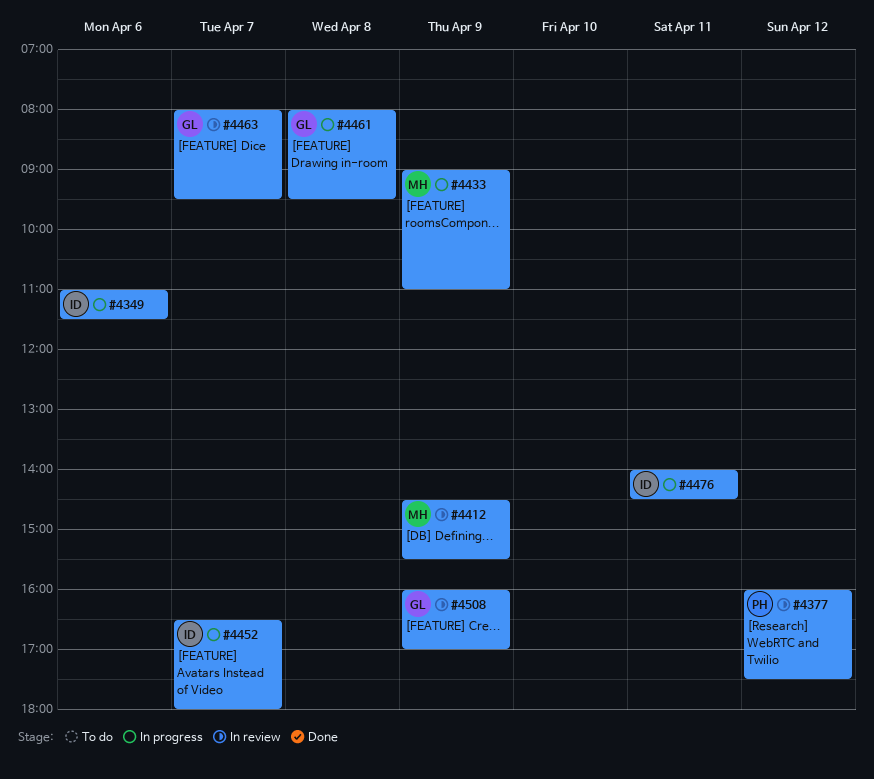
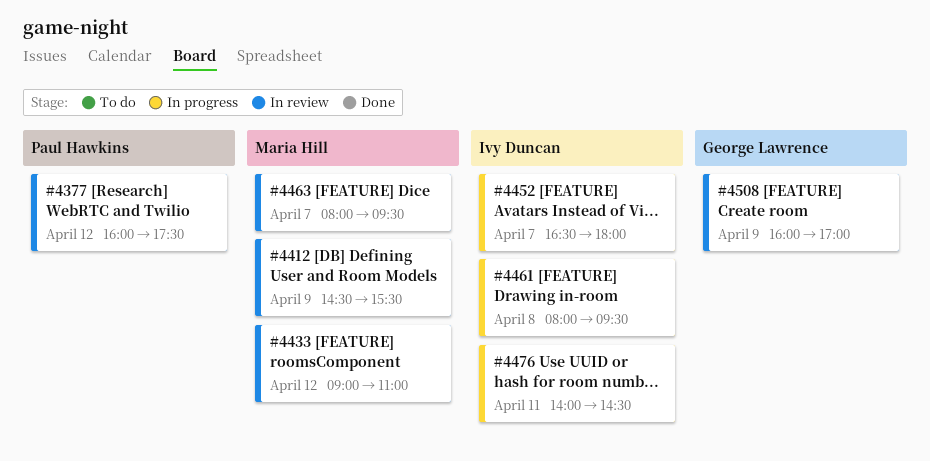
#4349: present -> none
#4433, status: In progress -> In review
#4433, day: Apr 9 -> Apr 12
#4461, owner: George Lawrence -> Ivy Duncan
#4463, owner: George Lawrence -> Maria Hill

